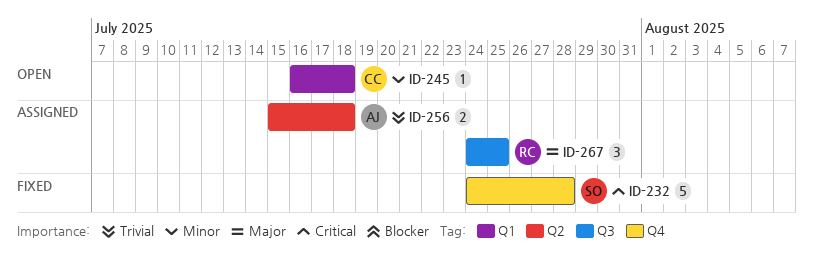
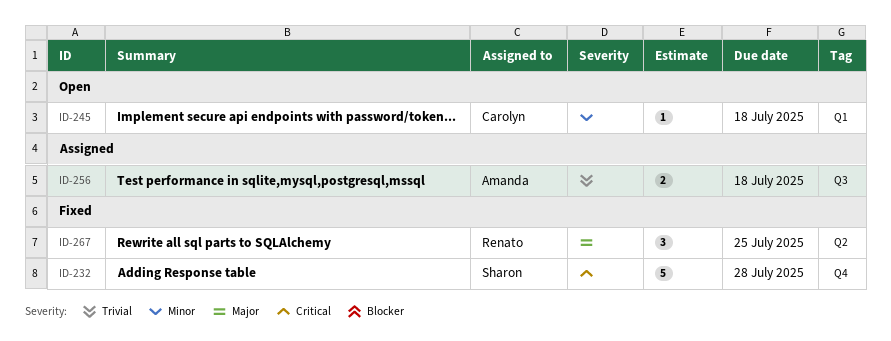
ID-256, label: Q2 -> Q3
ID-267, status: Assigned -> Fixed
ID-267, label: Q3 -> Q2

